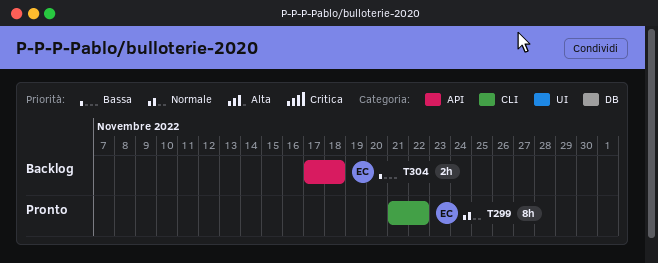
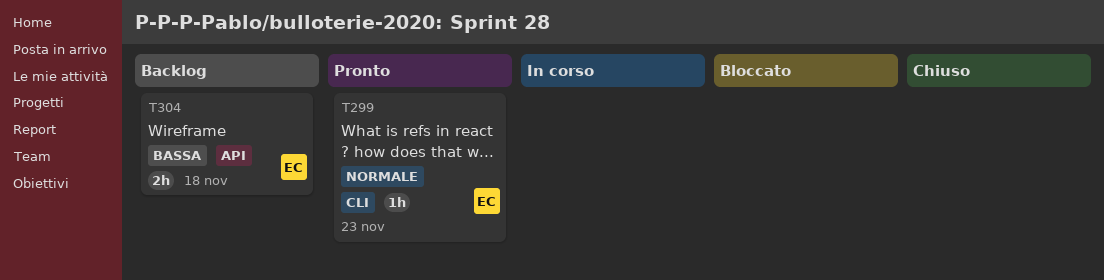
T299, estimate: 8h -> 1h
T299, due: Nov 22 -> Nov 23

